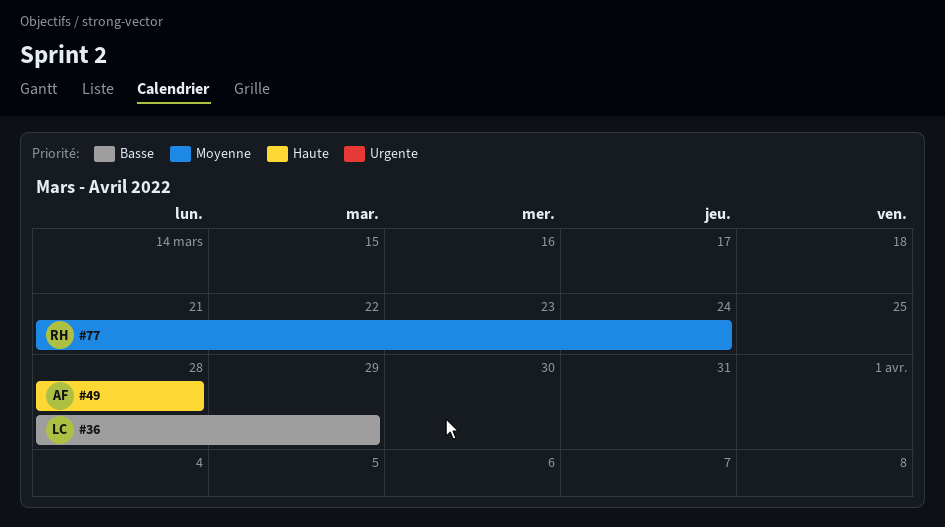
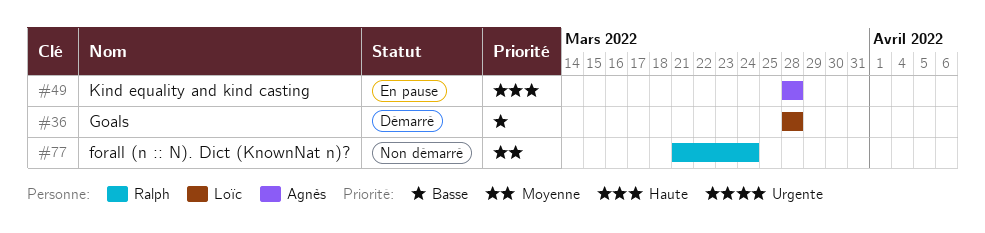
#36, due: Mar 29 -> Mar 28

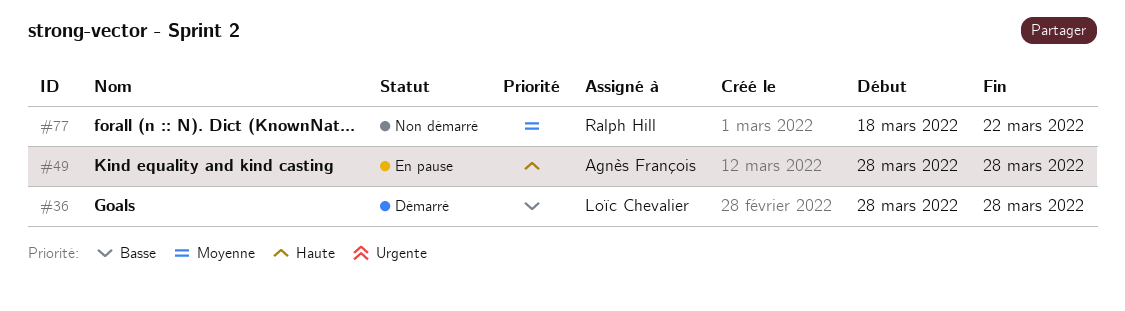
#77, start: Mar 21 -> Mar 18
#77, due: Mar 24 -> Mar 22

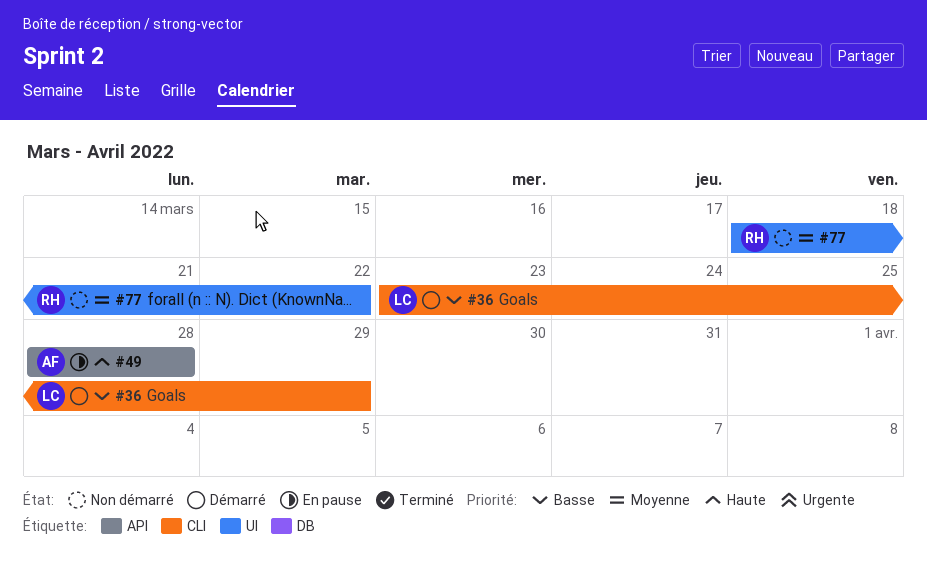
#36, start: Mar 28 -> Mar 23
#36, due: Mar 28 -> Mar 29

